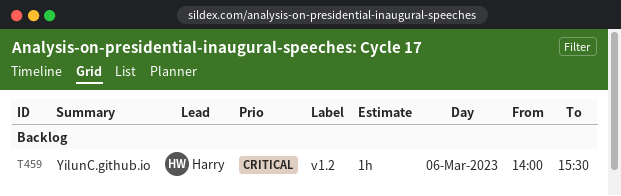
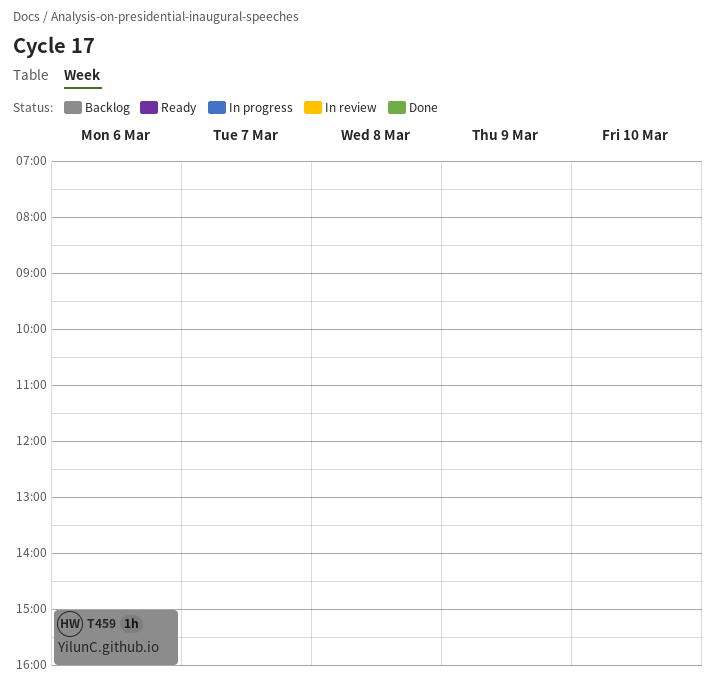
T459, begins: 14:00 -> 15:00
T459, ends: 15:30 -> 16:00

